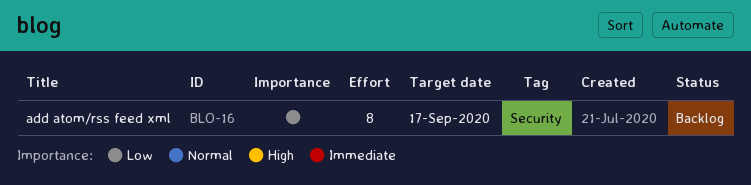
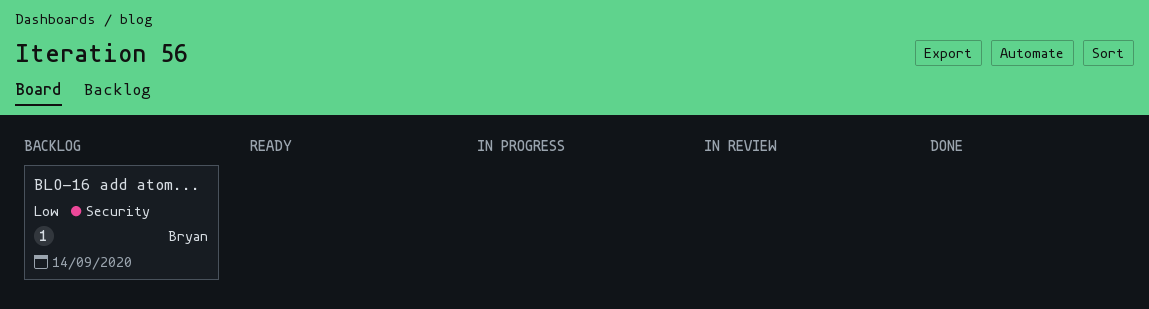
BLO-16, estimate: 8 -> 1
BLO-16, due: Sep 17 -> Sep 14

